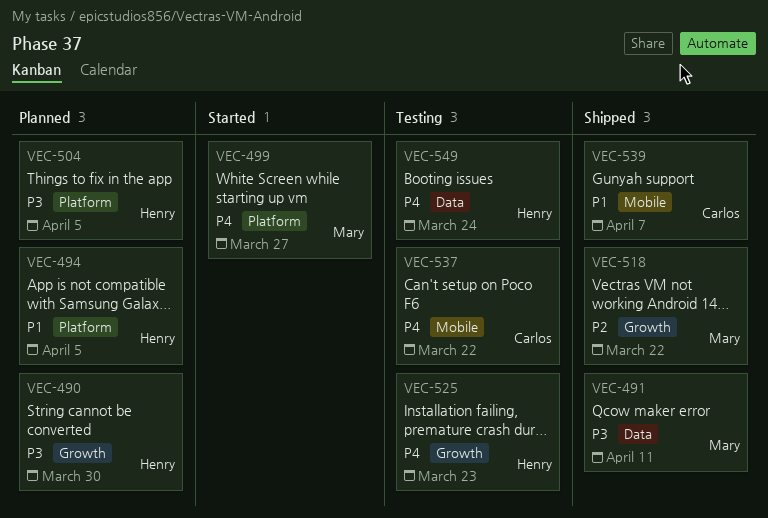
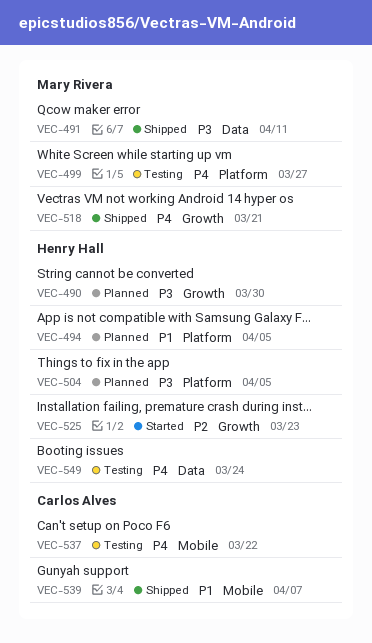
VEC-499, status: Started -> Testing
VEC-518, priority: P2 -> P4
VEC-518, due: Mar 22 -> Mar 21
VEC-525, status: Testing -> Started
VEC-525, priority: P4 -> P2

